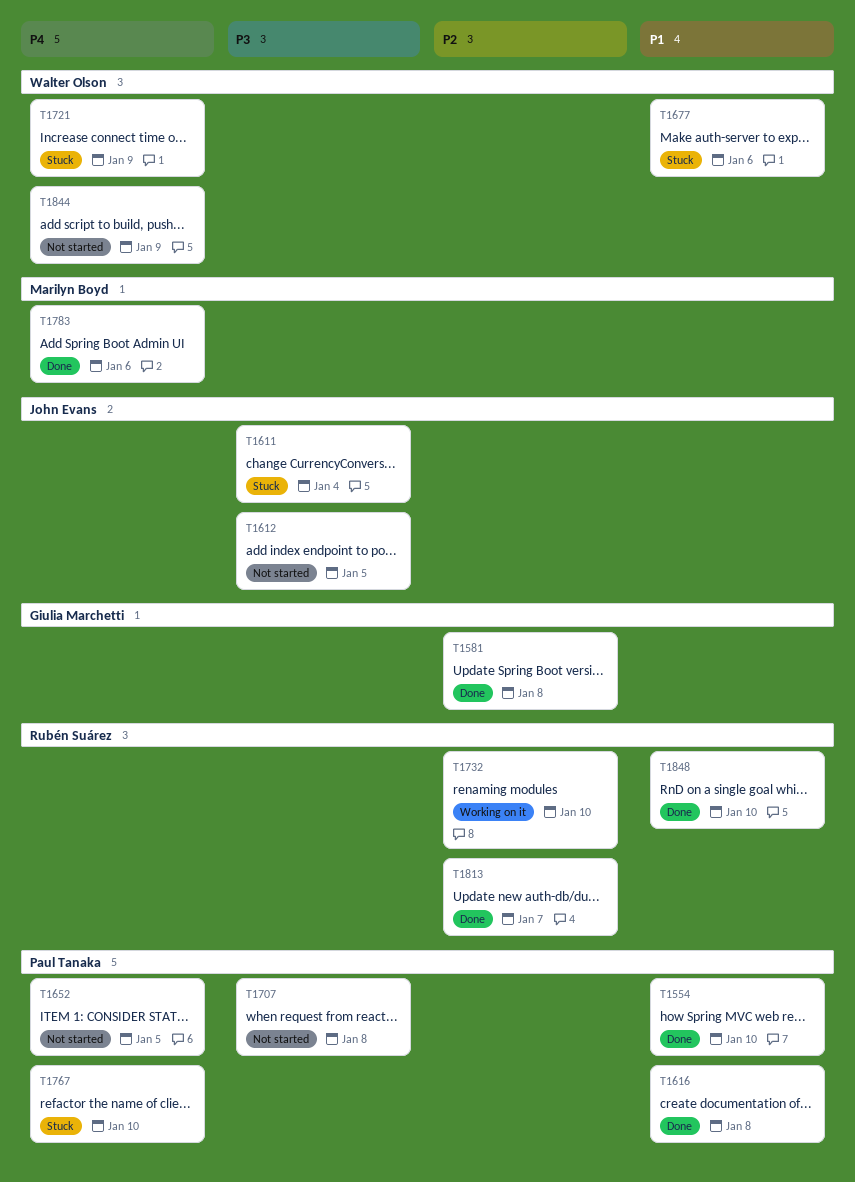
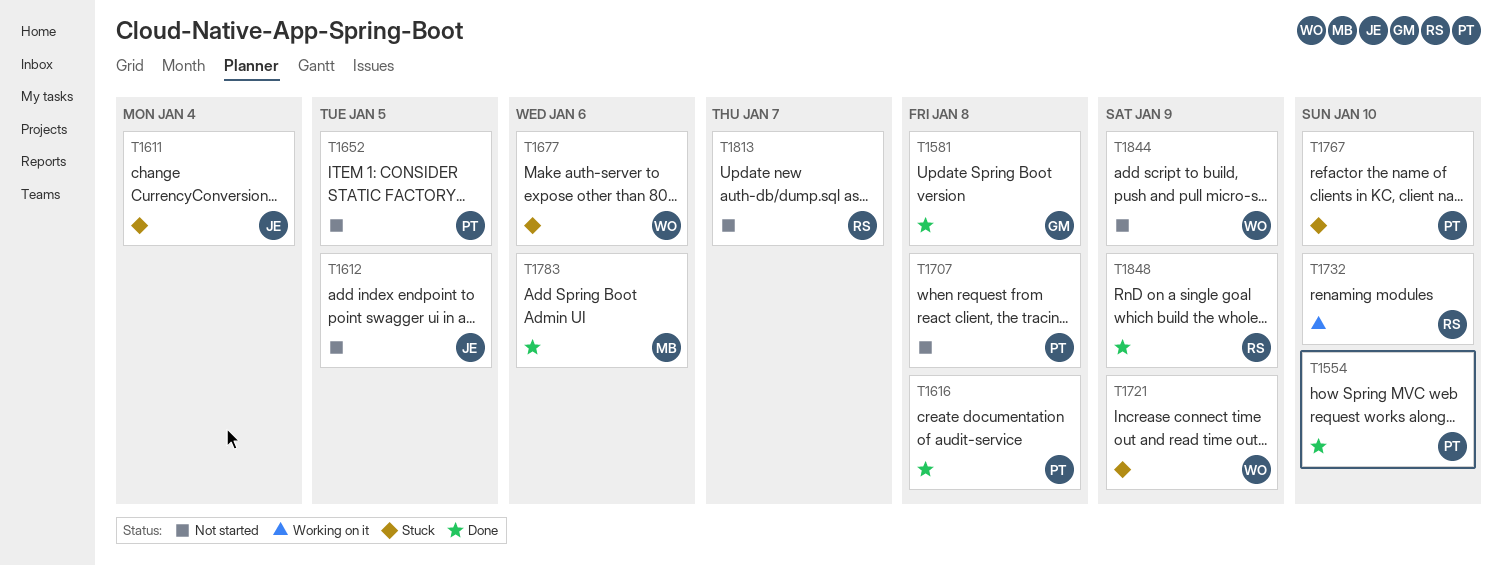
T1813, status: Done -> Not started
T1848, due: Jan 10 -> Jan 9

